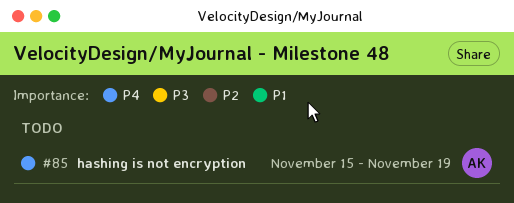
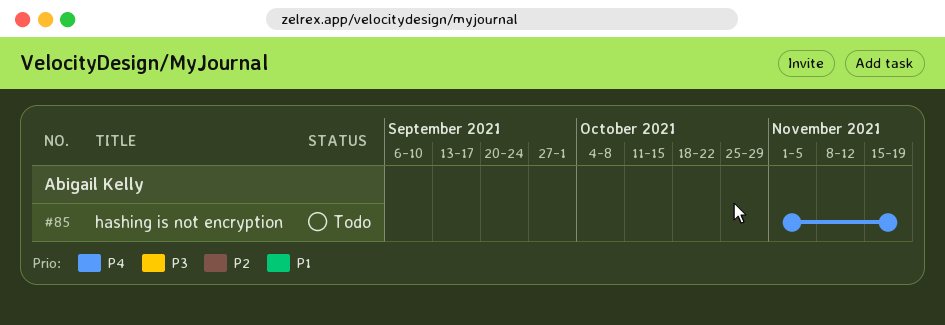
#85, start: Nov 15 -> Nov 1

